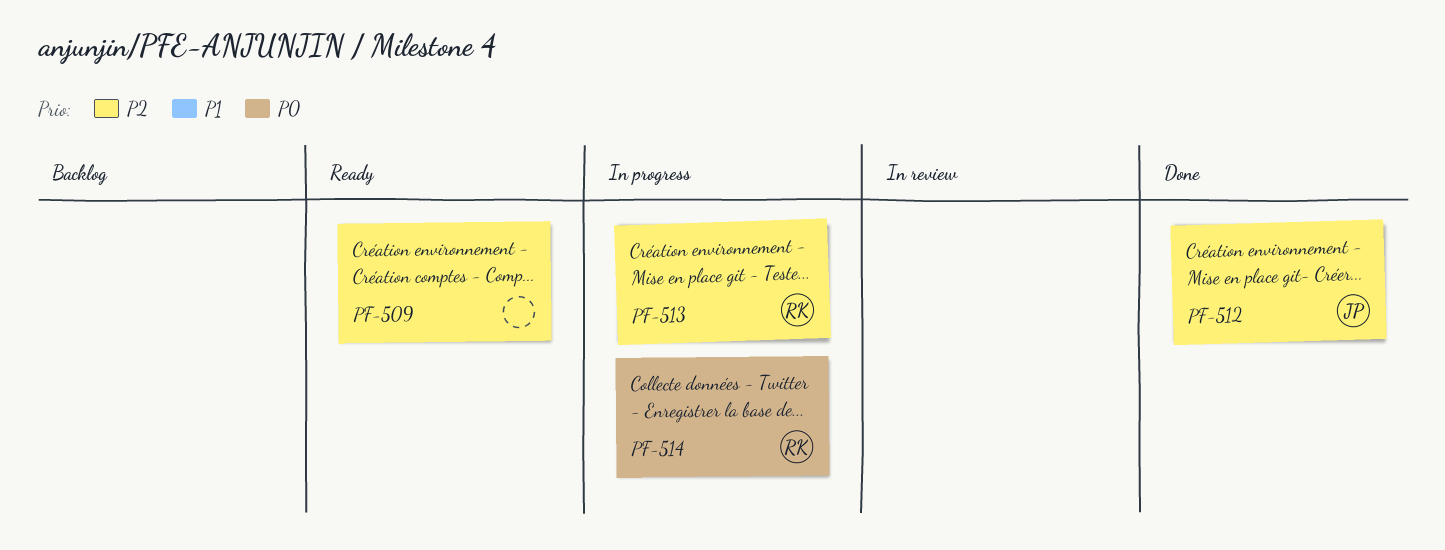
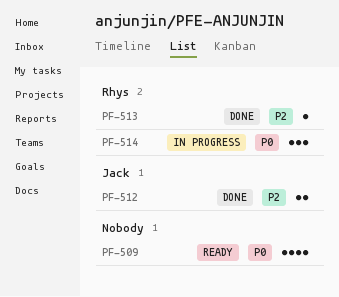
PF-509, priority: P2 -> P0
PF-513, status: In progress -> Done

